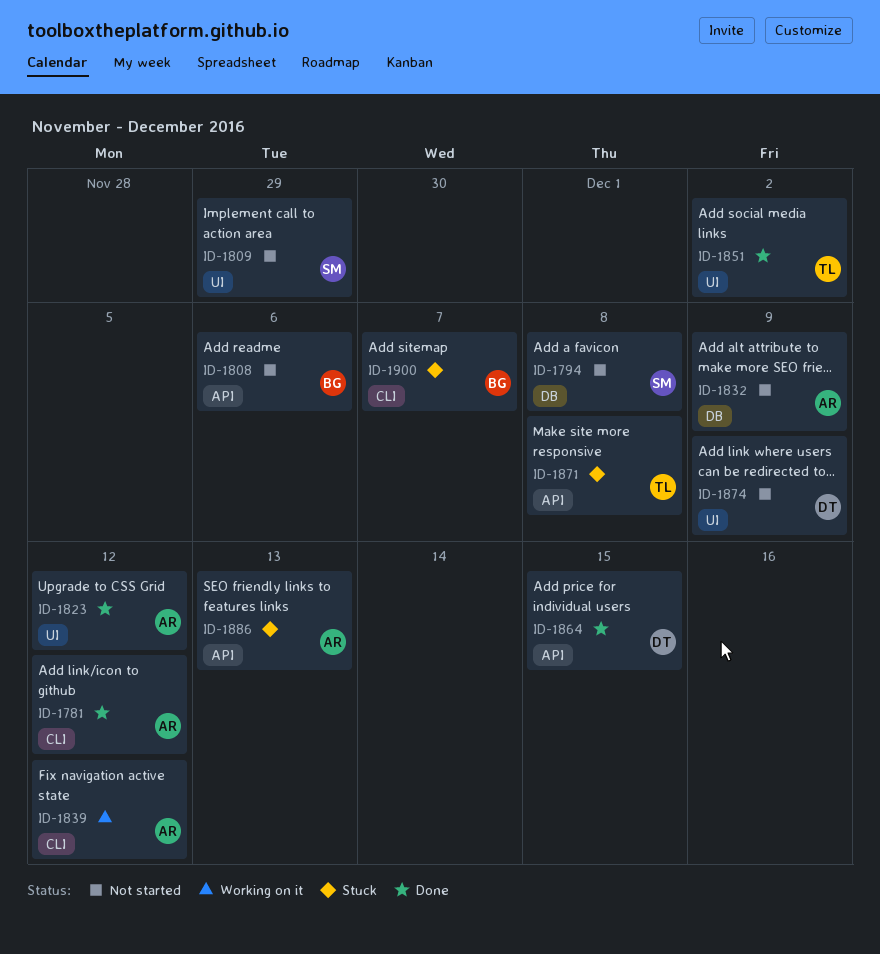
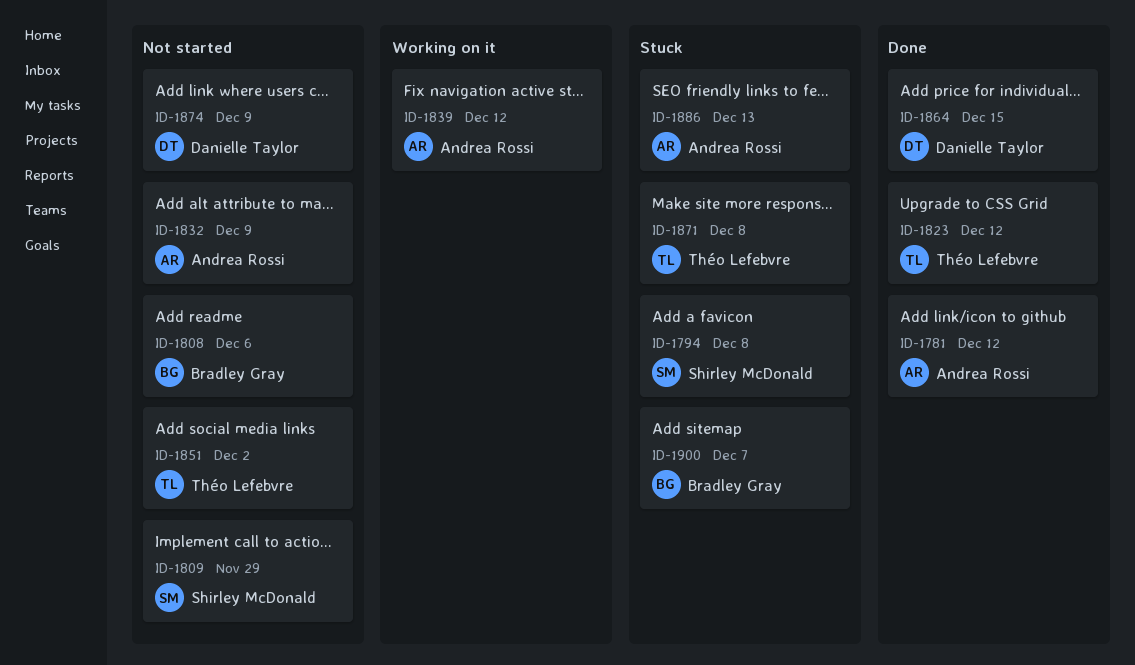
ID-1794, status: Not started -> Stuck
ID-1823, owner: Andrea Rossi -> Théo Lefebvre
ID-1851, status: Done -> Not started

